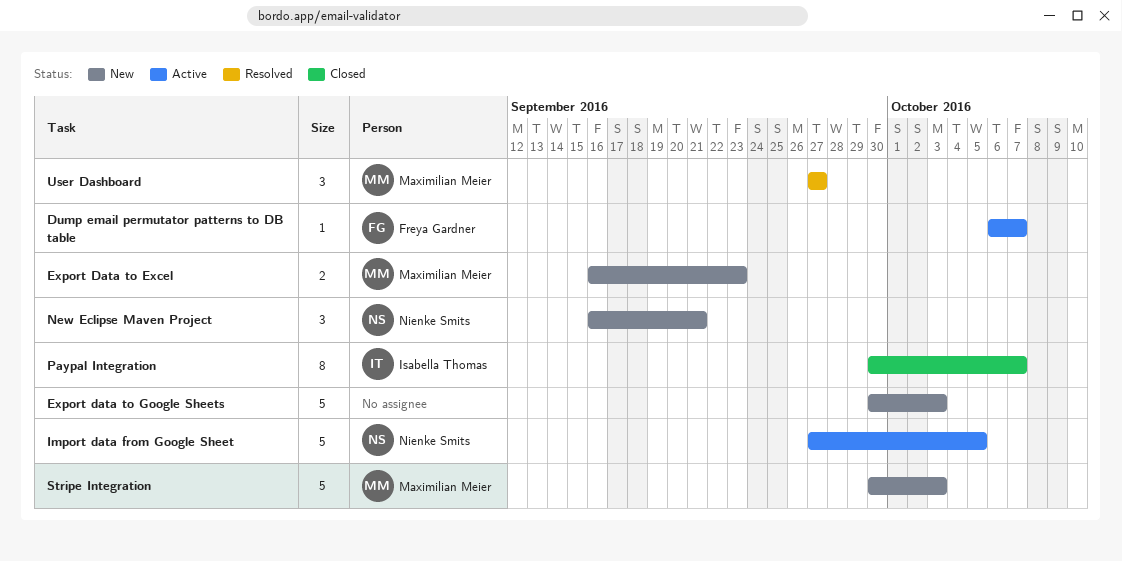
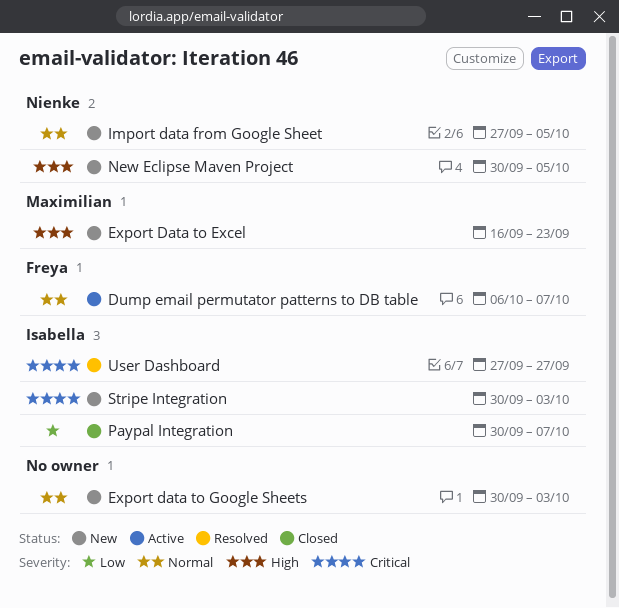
Import data from Google Sheet, status: Active -> New
New Eclipse Maven Project, start: Sep 16 -> Sep 30
New Eclipse Maven Project, due: Sep 21 -> Oct 5
Stripe Integration, owner: Maximilian Meier -> Isabella Thomas
User Dashboard, owner: Maximilian Meier -> Isabella Thomas

